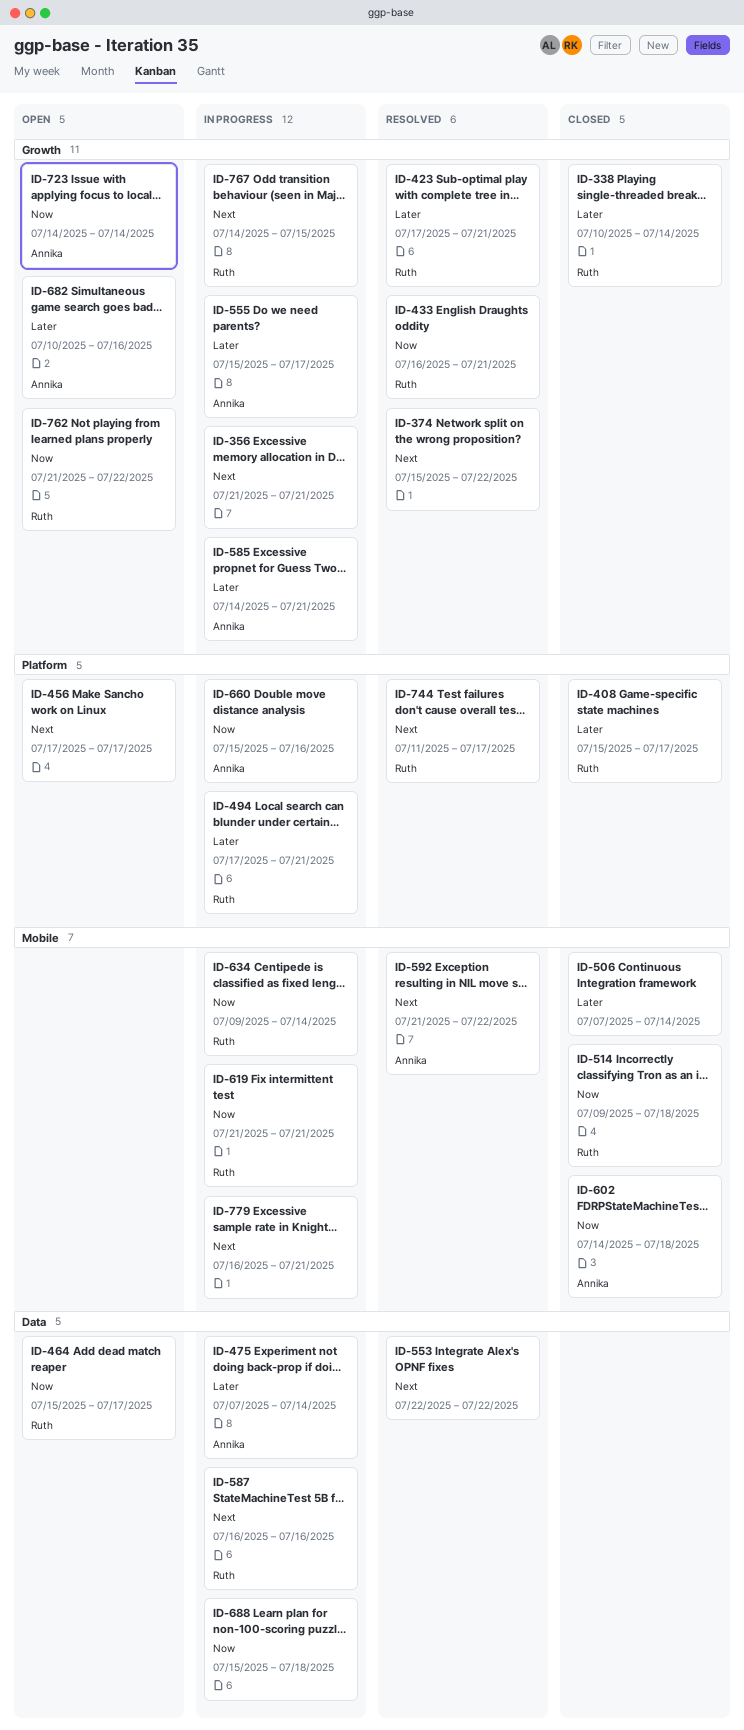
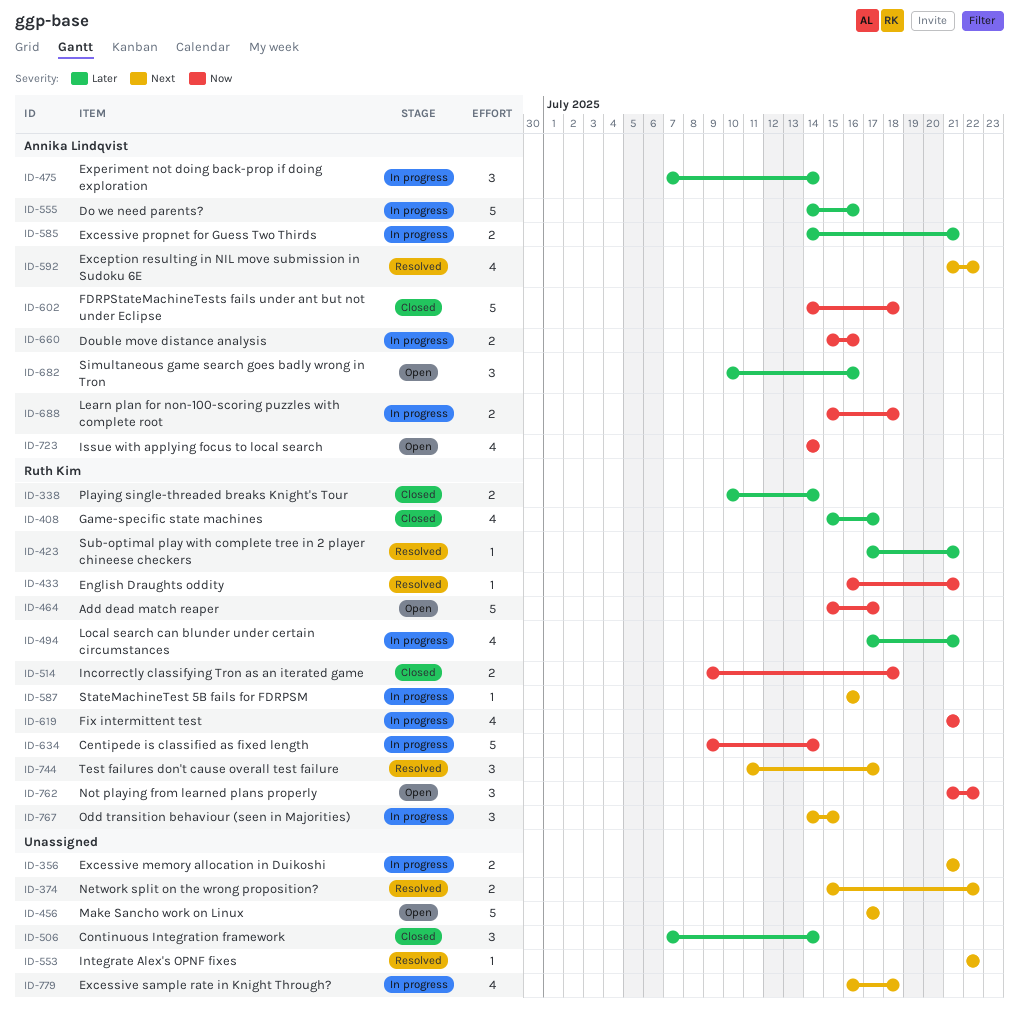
ID-555, start: Jul 15 -> Jul 14
ID-555, due: Jul 17 -> Jul 16
ID-688, owner: none -> Annika Lindqvist
ID-779, due: Jul 21 -> Jul 18

